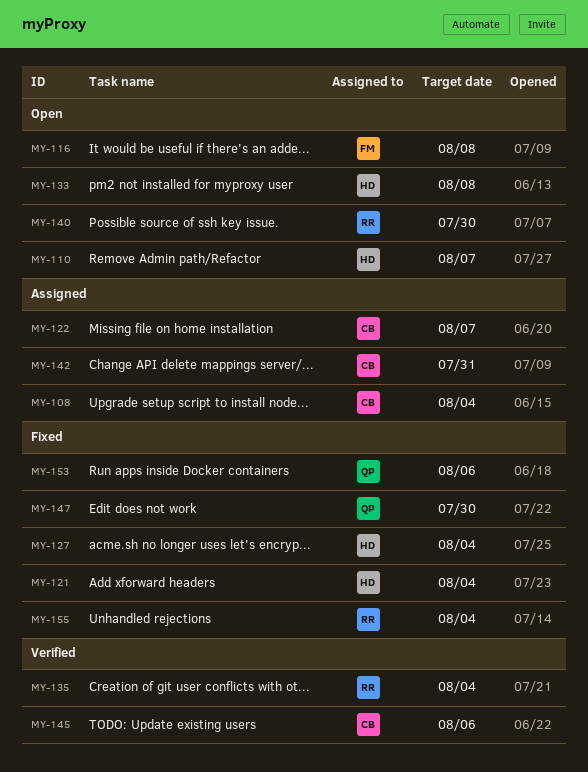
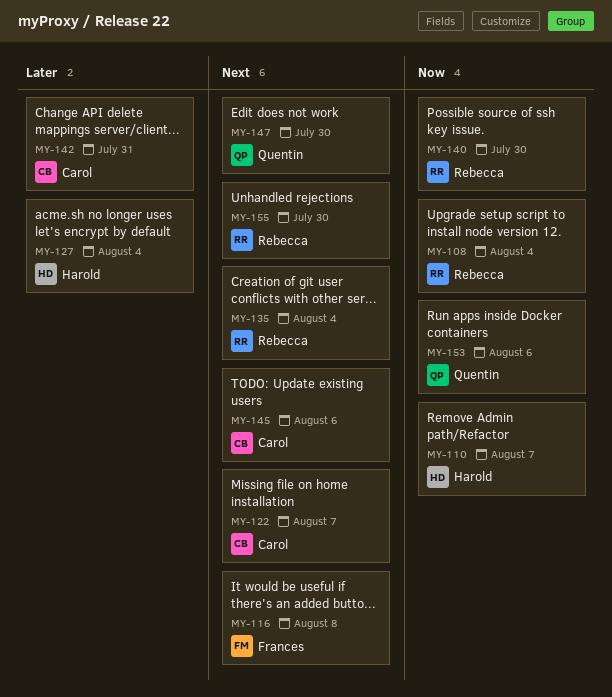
MY-108, owner: Carol -> Rebecca
MY-121: present -> none
MY-133: present -> none
MY-155, due: Aug 4 -> Jul 30

